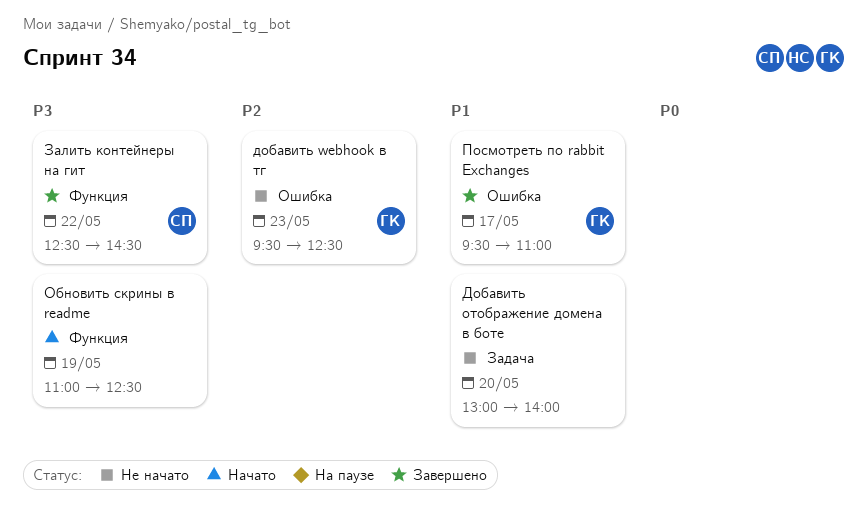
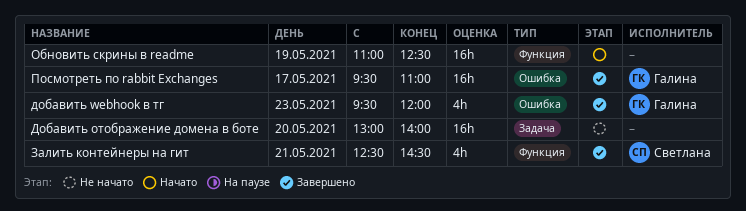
добавить webhook в тг, status: Не начато -> Завершено
добавить webhook в тг, ends: 12:30 -> 12:00
Залить контейнеры на гит, day: May 22 -> May 21

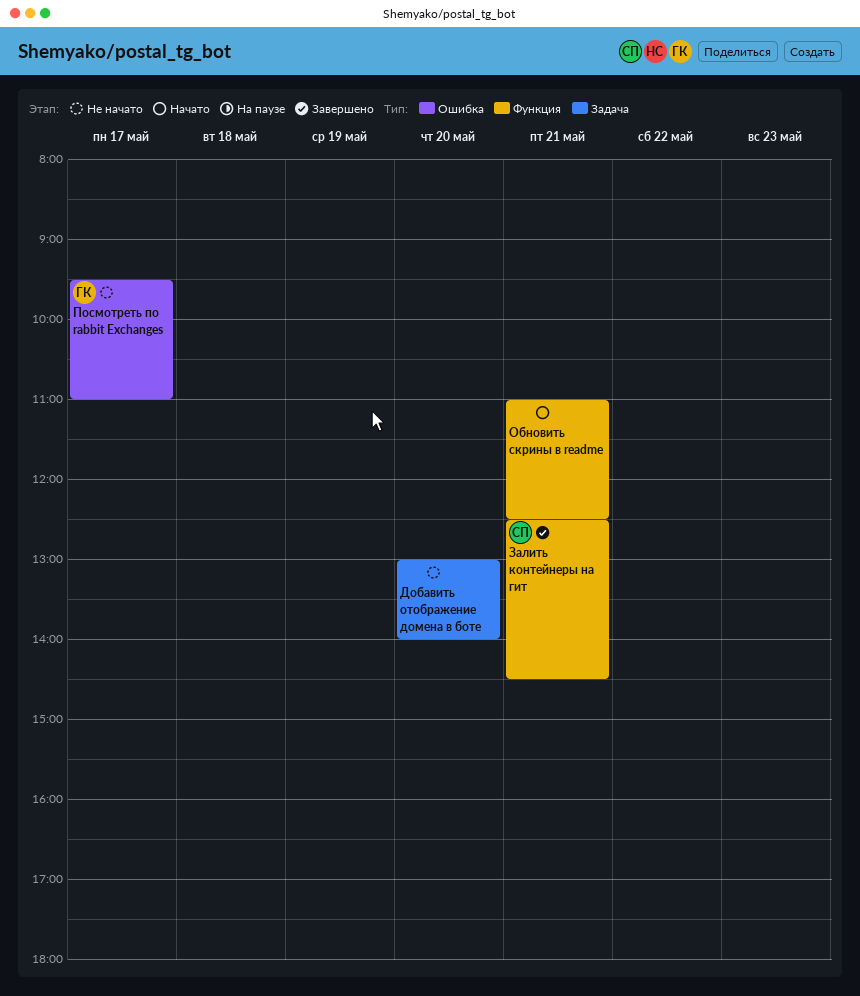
добавить webhook в тг: present -> none
Обновить скрины в readme, day: May 19 -> May 21
Посмотреть по rabbit Exchanges, status: Завершено -> Не начато

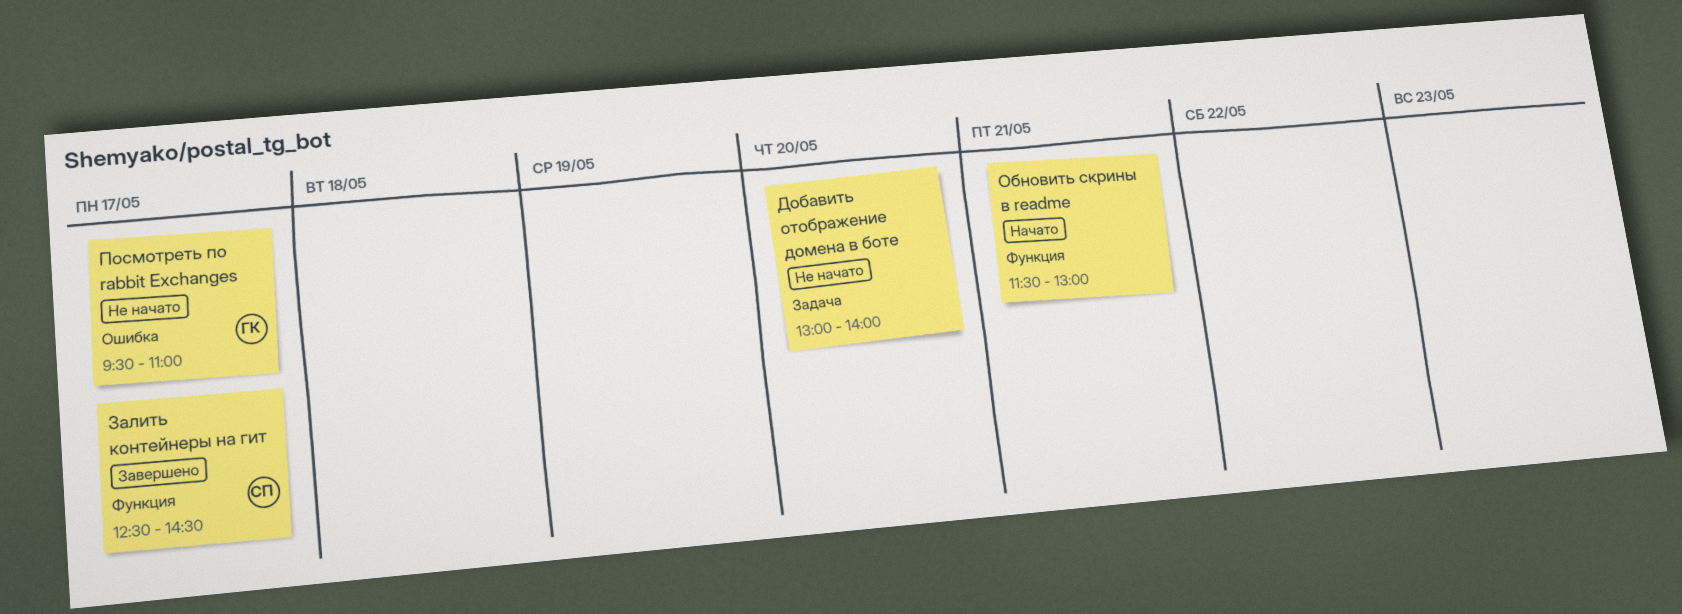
Залить контейнеры на гит, day: May 21 -> May 17
Обновить скрины в readme, begins: 11:00 -> 11:30
Обновить скрины в readme, ends: 12:30 -> 13:00

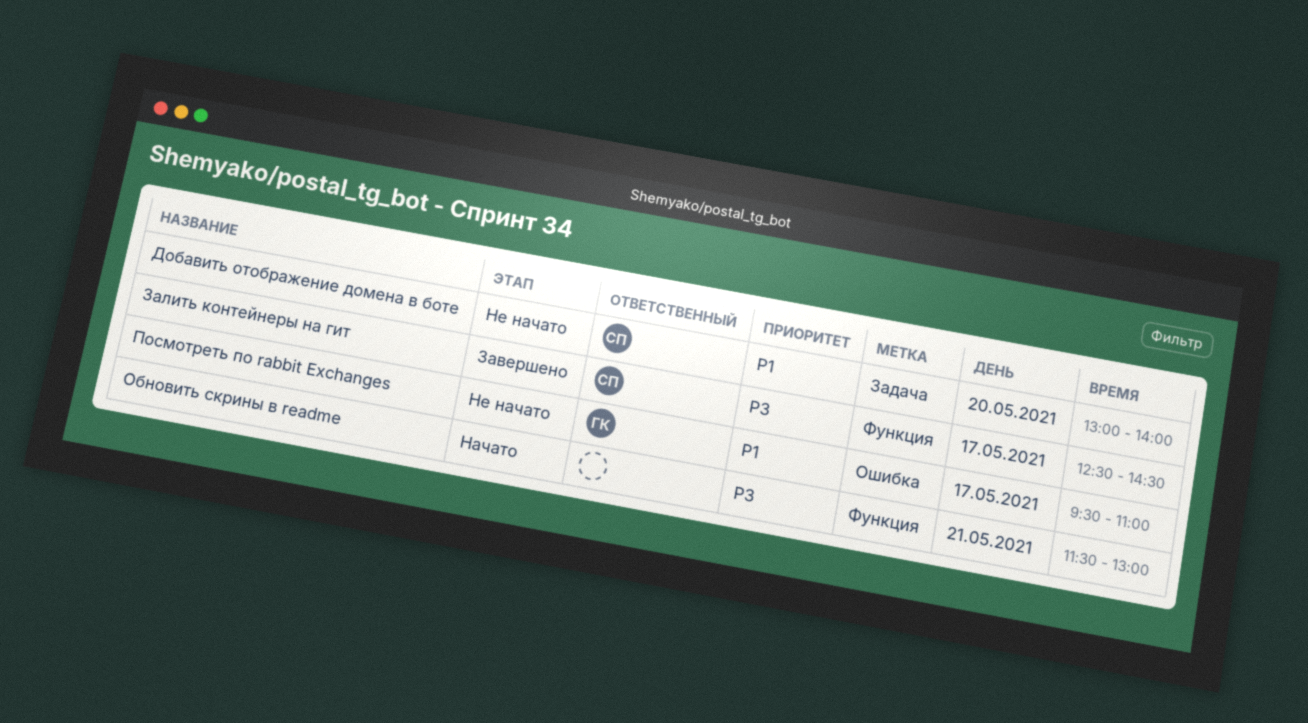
Добавить отображение домена в боте, owner: none -> СП

